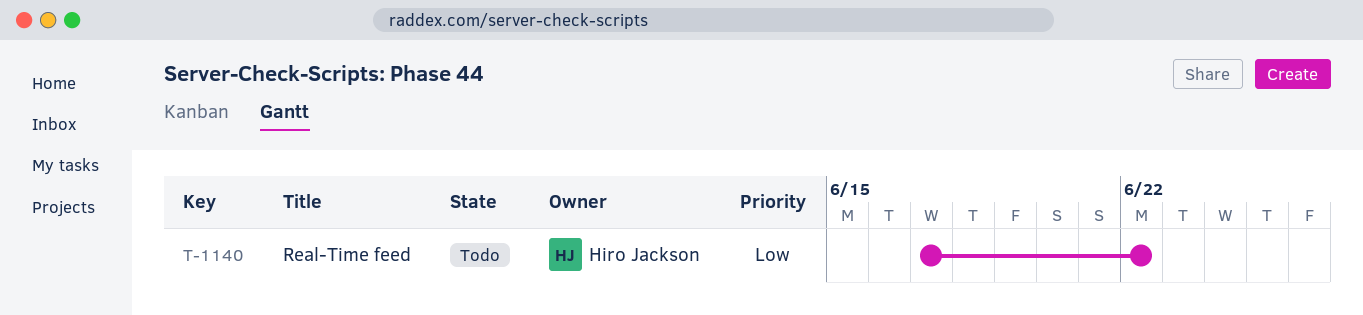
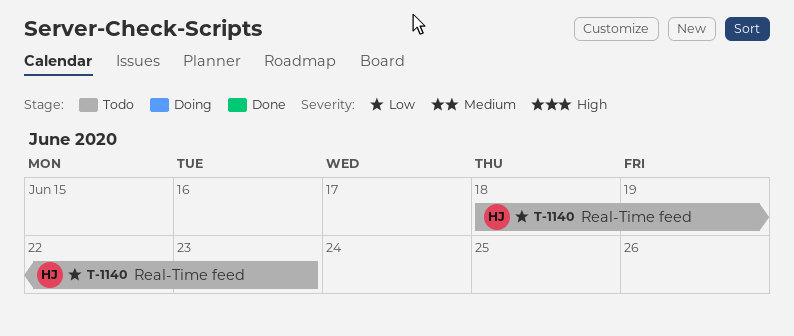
T-1140, start: Jun 17 -> Jun 18
T-1140, due: Jun 22 -> Jun 23

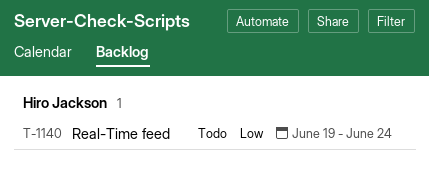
T-1140, start: Jun 18 -> Jun 19
T-1140, due: Jun 23 -> Jun 24

